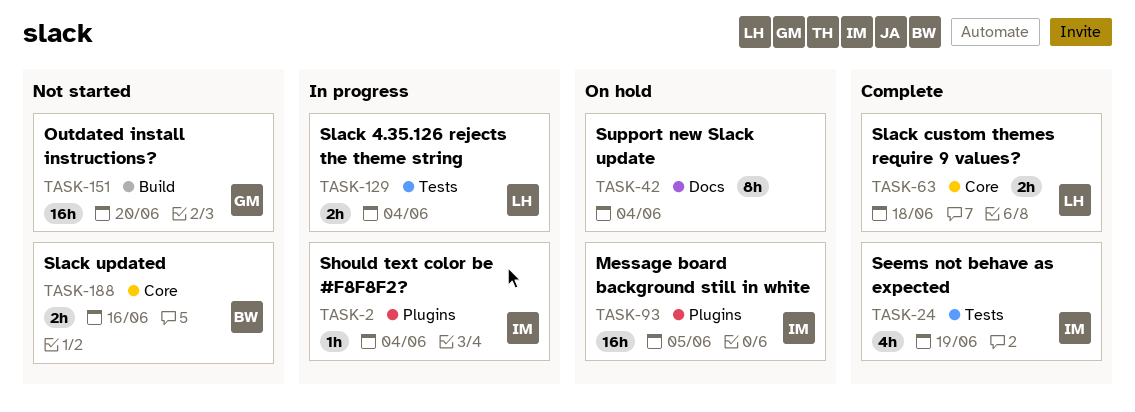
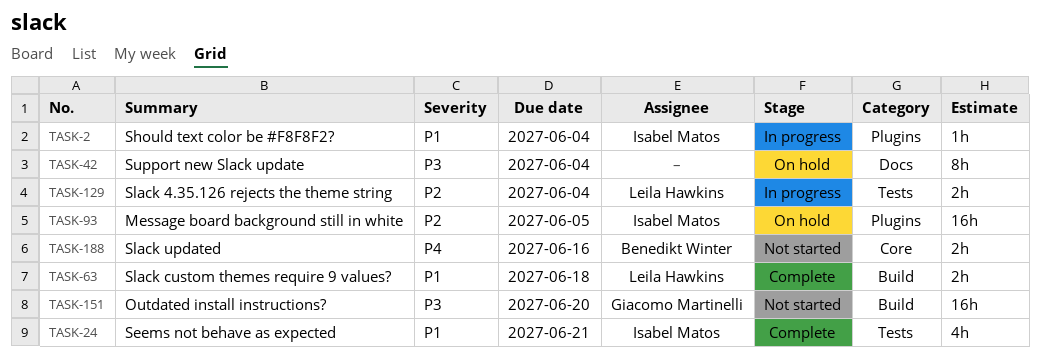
TASK-24, due: Jun 19 -> Jun 21
TASK-63, label: Core -> Build

